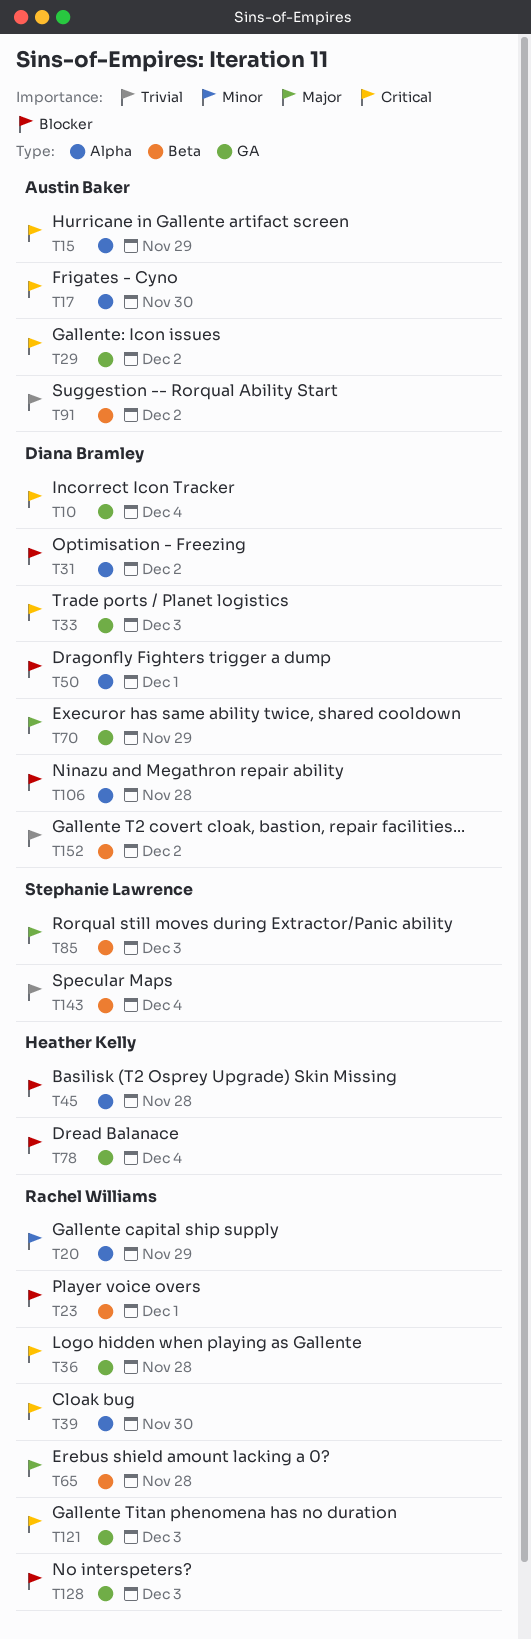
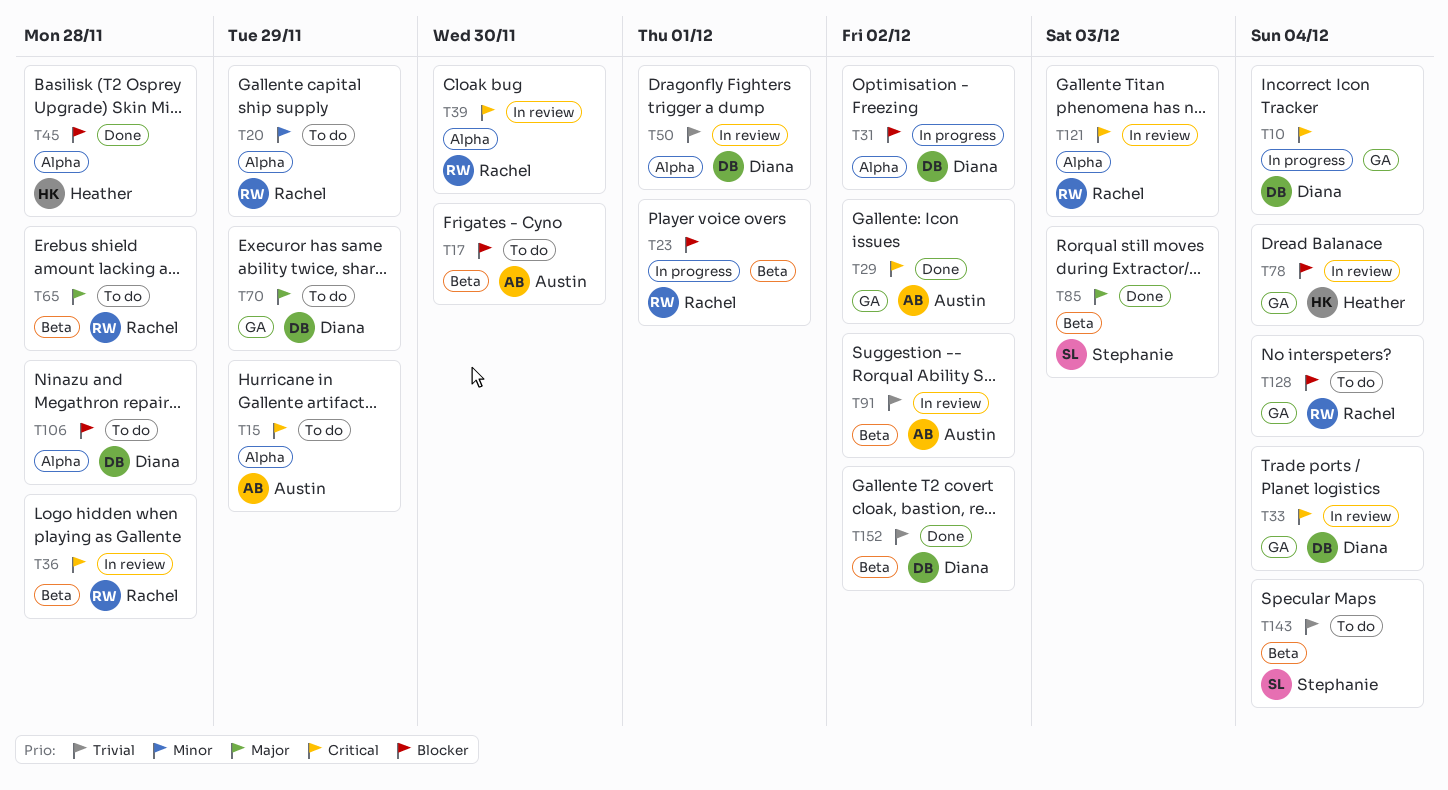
T17, priority: Critical -> Blocker
T17, label: Alpha -> Beta
T33, due: Dec 3 -> Dec 4
T36, label: GA -> Beta
T50, priority: Blocker -> Trivial
T121, label: GA -> Alpha
T128, due: Dec 3 -> Dec 4

